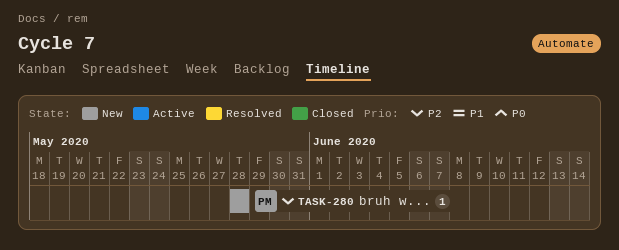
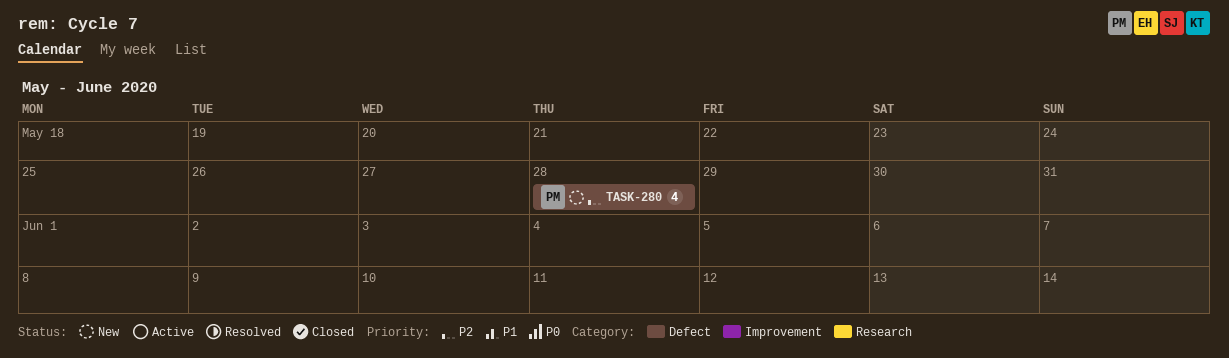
TASK-280, estimate: 1 -> 4

